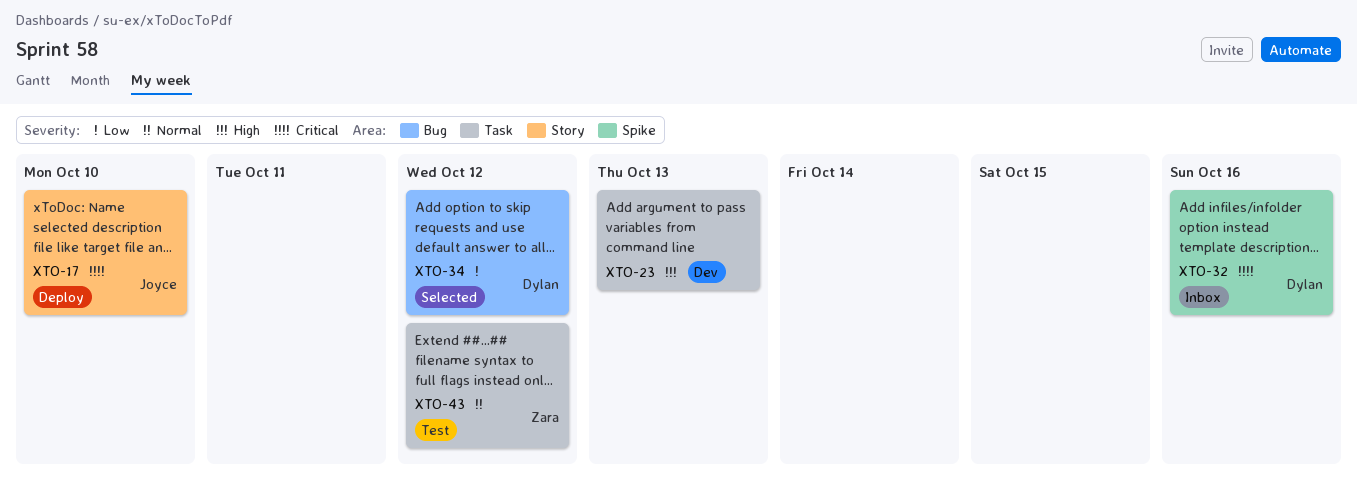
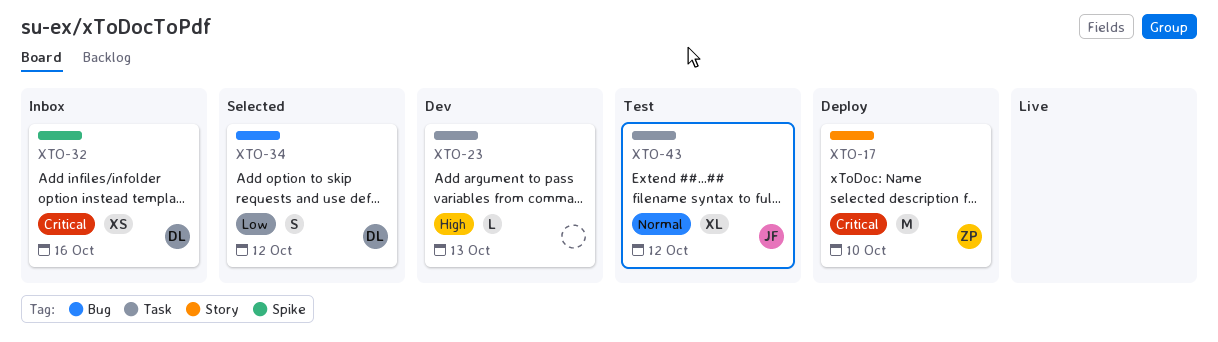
XTO-17, owner: Joyce -> Zara
XTO-43, owner: Zara -> Joyce

